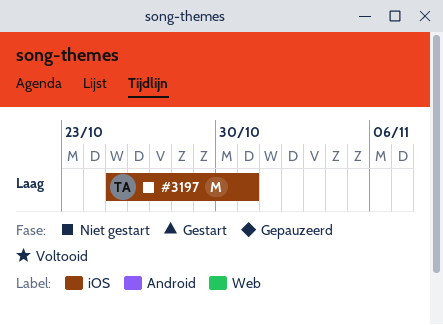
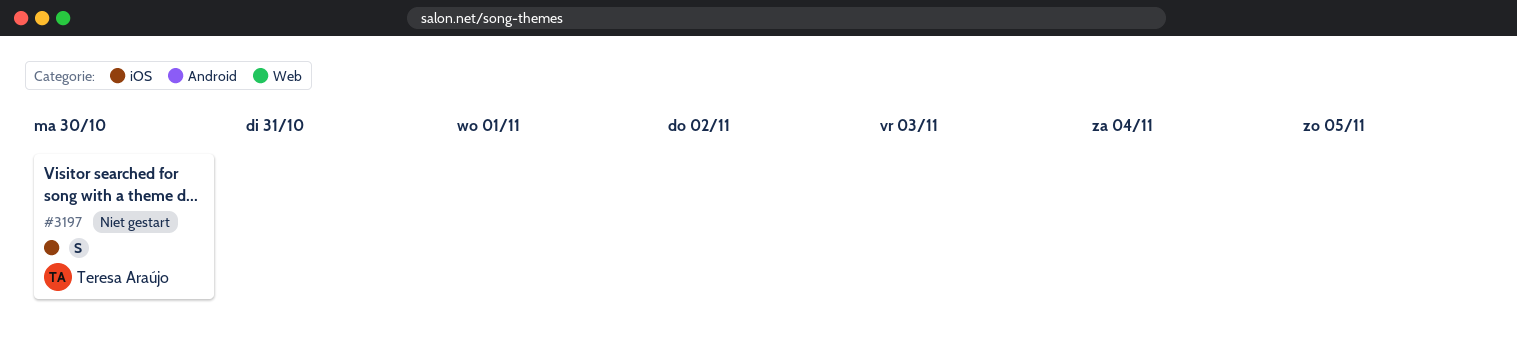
#3197, estimate: M -> S
#3197, due: Oct 31 -> Oct 30

